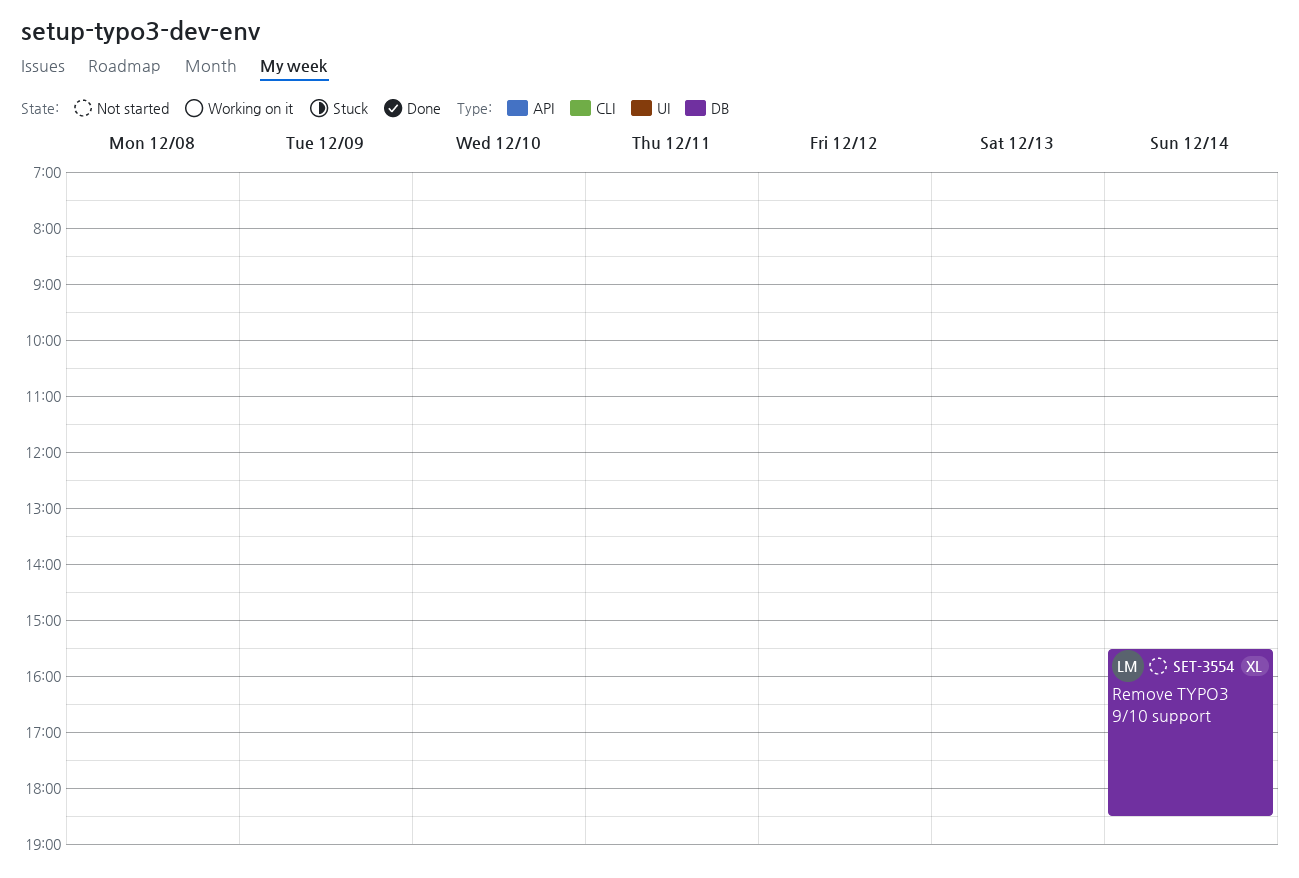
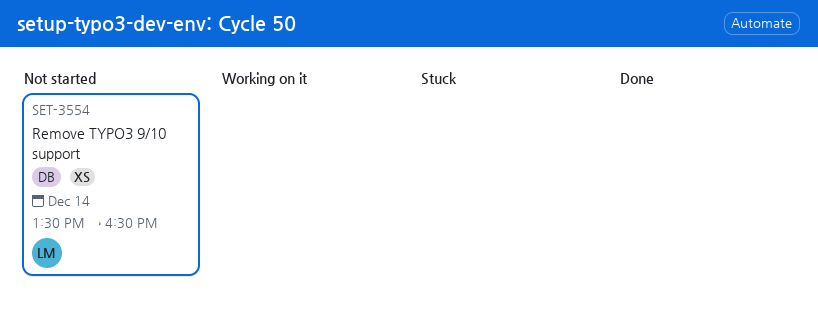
SET-3554, estimate: XL -> XS
SET-3554, begins: 15:30 -> 13:30
SET-3554, ends: 18:30 -> 16:30

